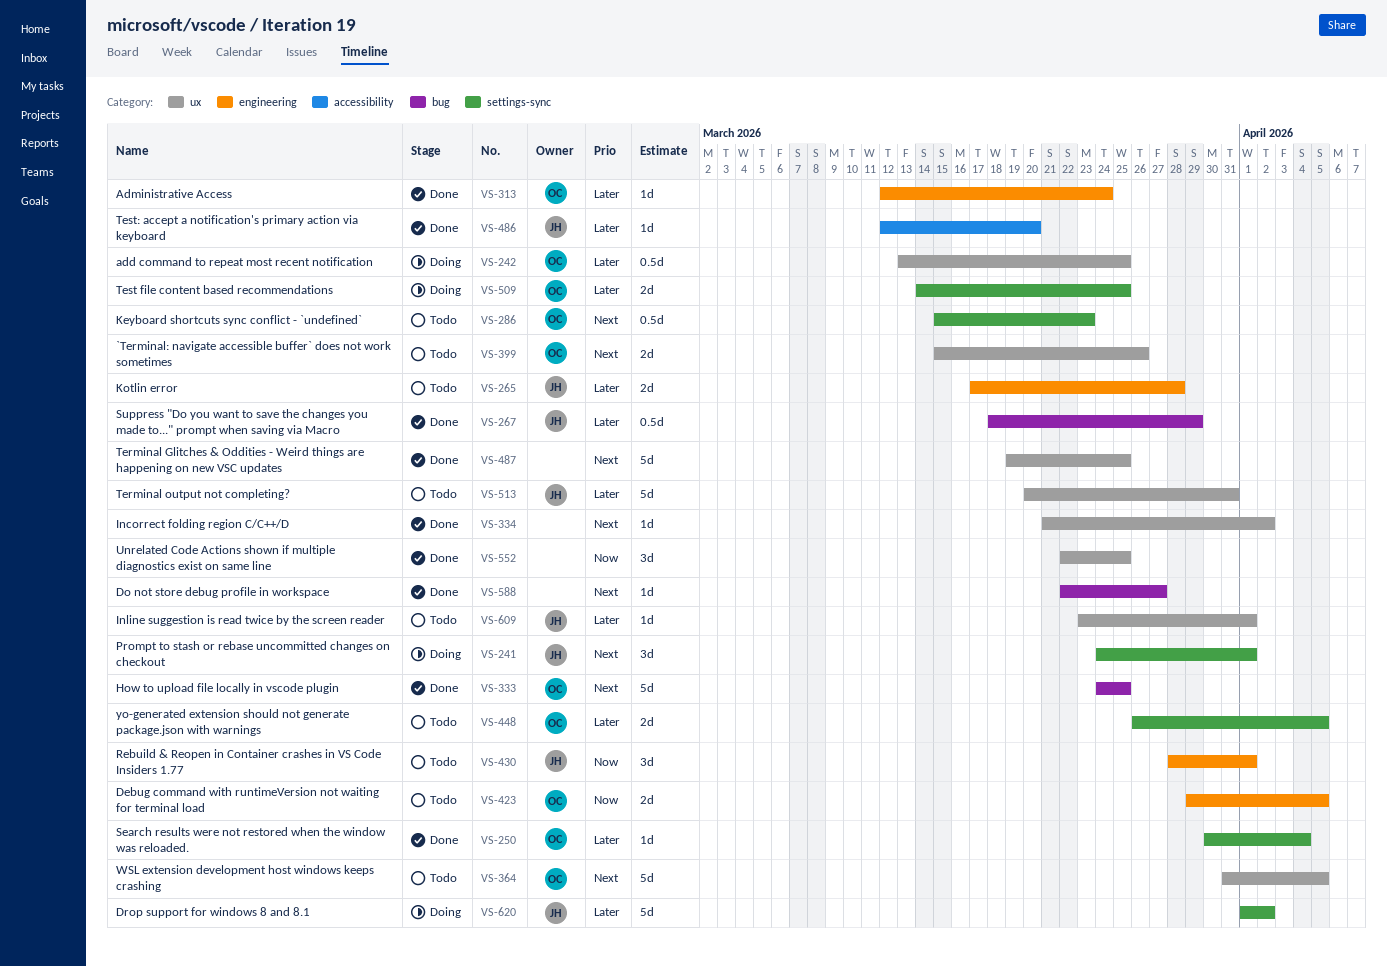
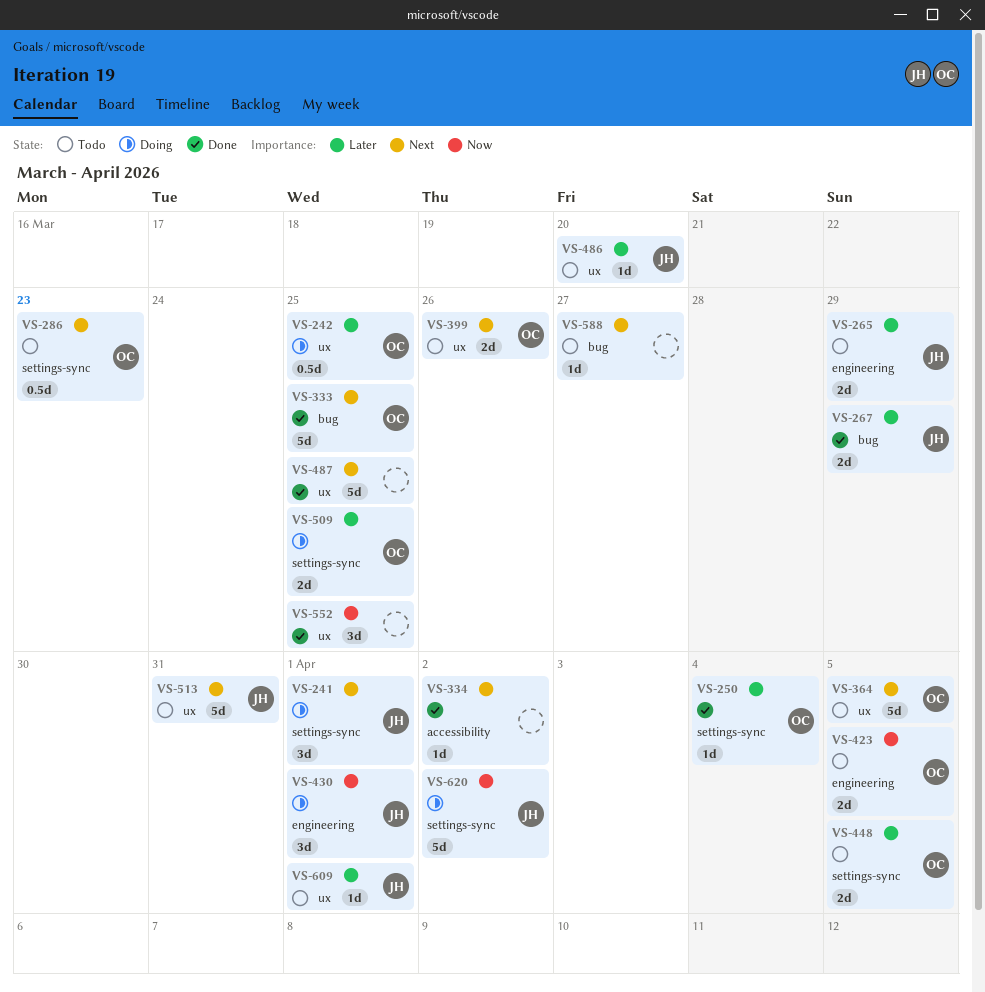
VS-265, due: Mar 28 -> Mar 29
VS-267, estimate: 0.5d -> 2d
VS-313: present -> none
VS-334, label: ux -> accessibility
VS-430, status: Todo -> Doing
VS-486, status: Done -> Todo
VS-486, label: accessibility -> ux
VS-513, priority: Later -> Next
VS-588, status: Done -> Todo
VS-620, priority: Later -> Now

